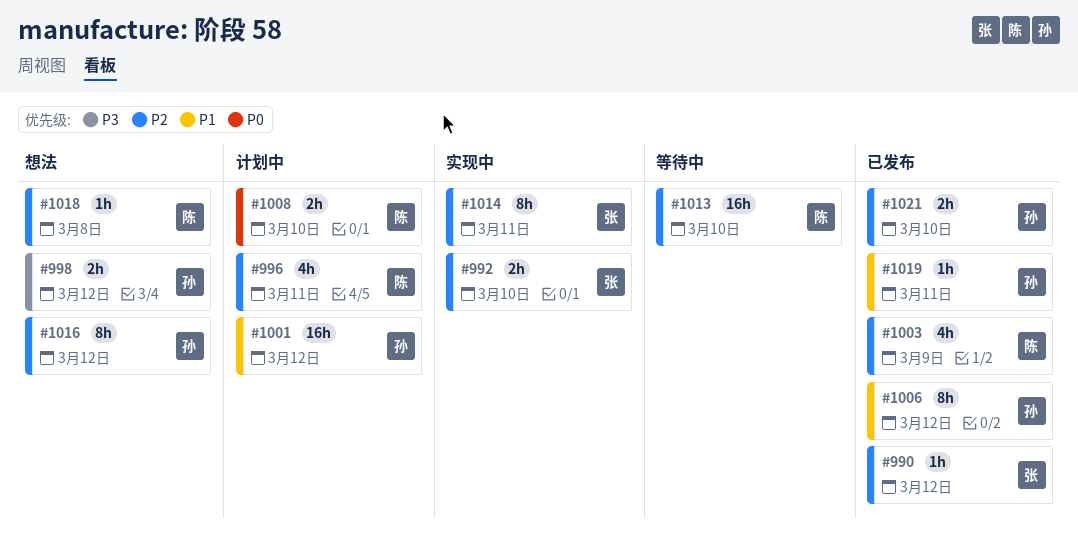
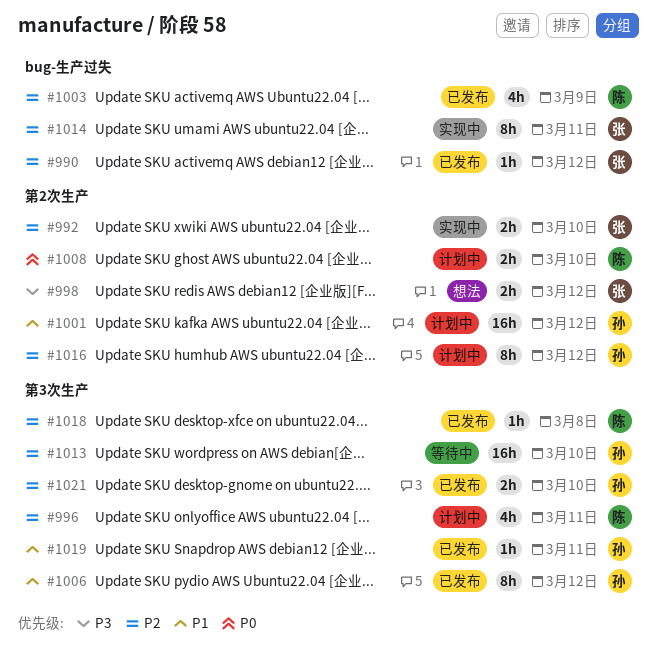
#998, owner: 孙 -> 张
#1013, owner: 陈 -> 孙
#1016, status: 想法 -> 计划中
#1018, status: 想法 -> 已发布

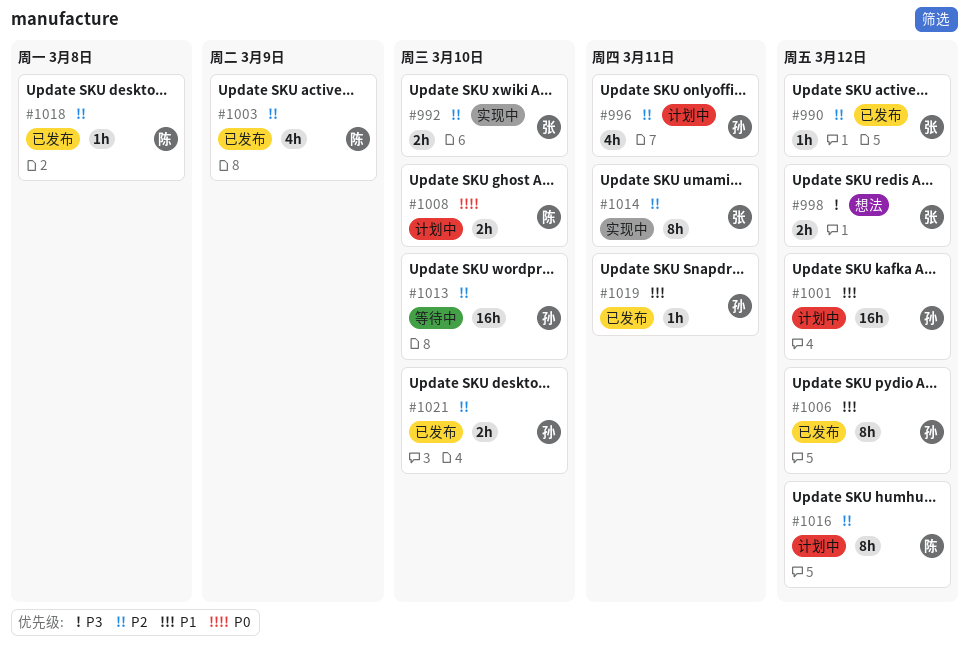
#996, owner: 陈 -> 孙
#1016, owner: 孙 -> 陈

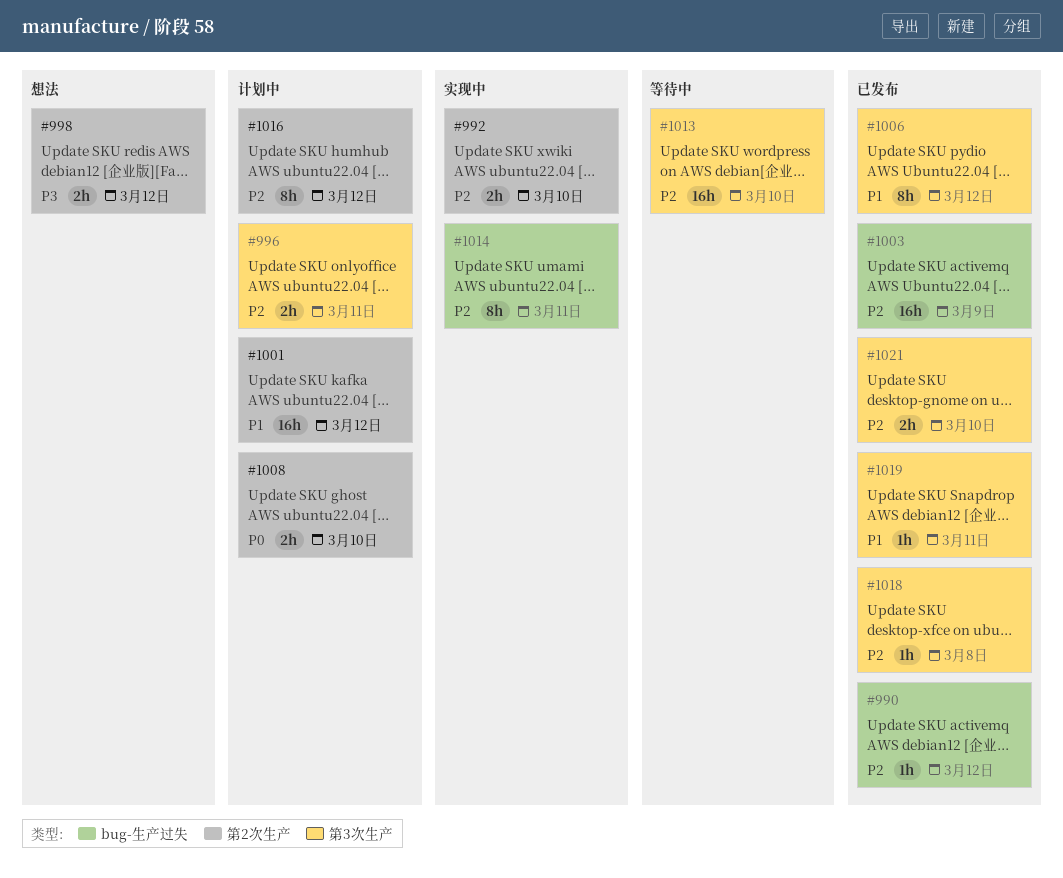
#996, estimate: 4h -> 2h
#1003, estimate: 4h -> 16h

